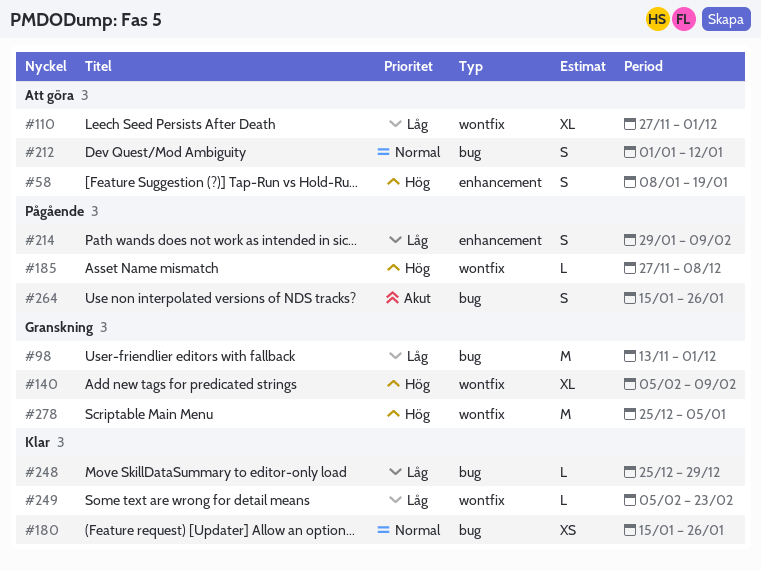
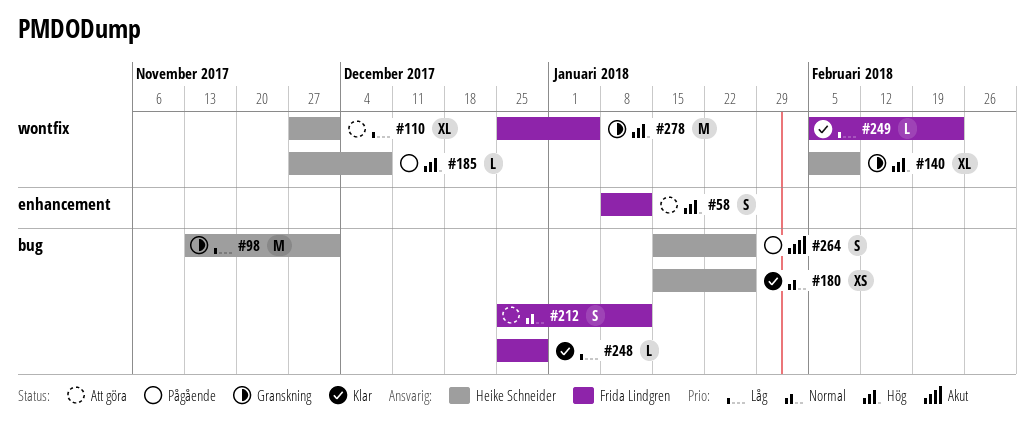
#58, due: Jan 19 -> Jan 12
#212, start: Jan 1 -> Dec 25
#214: present -> none

